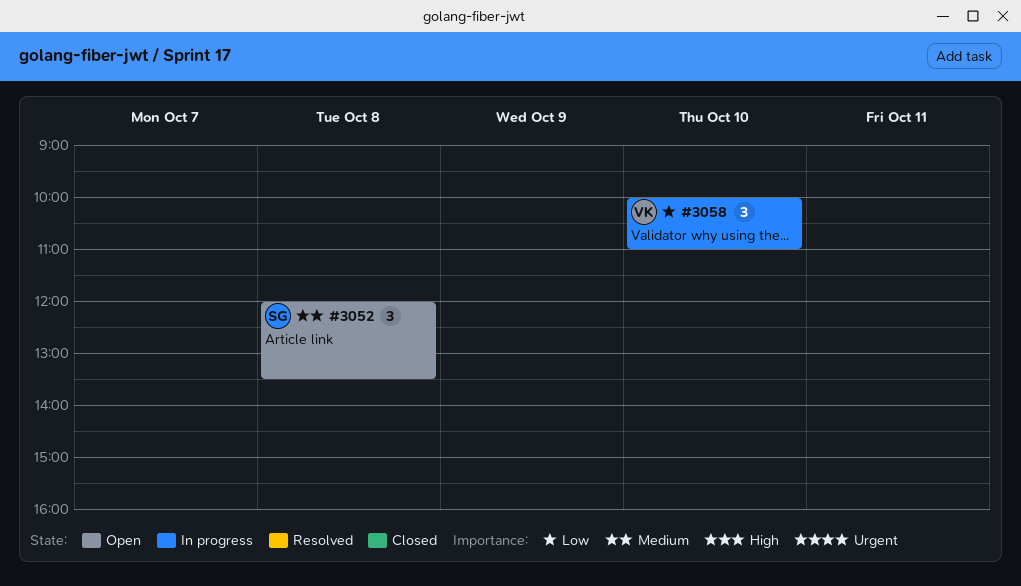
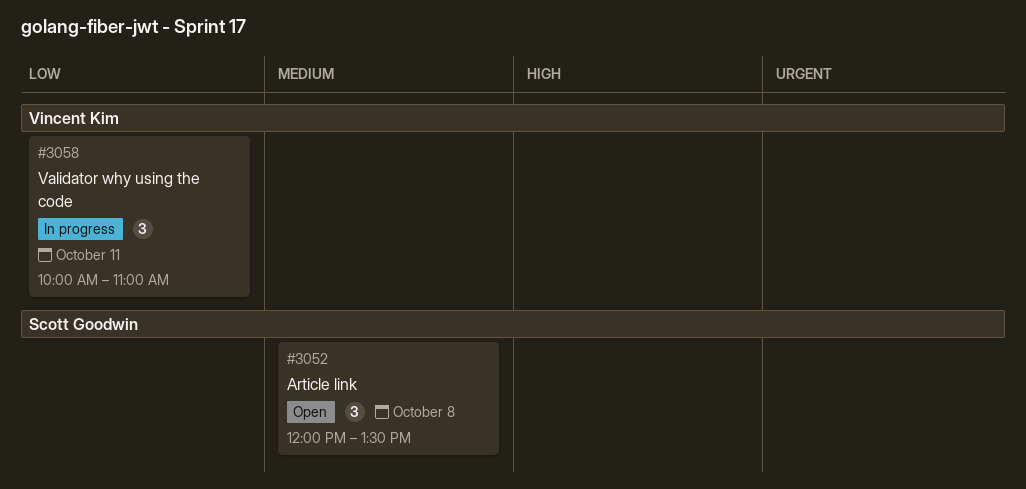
#3058, day: Oct 10 -> Oct 11

